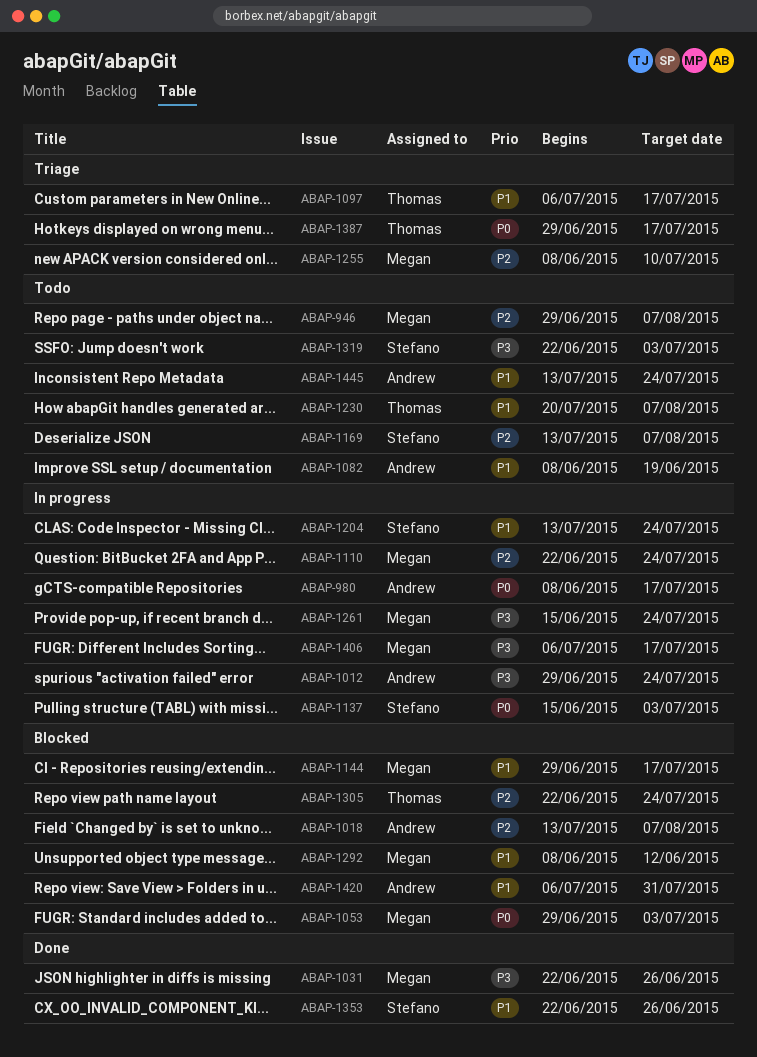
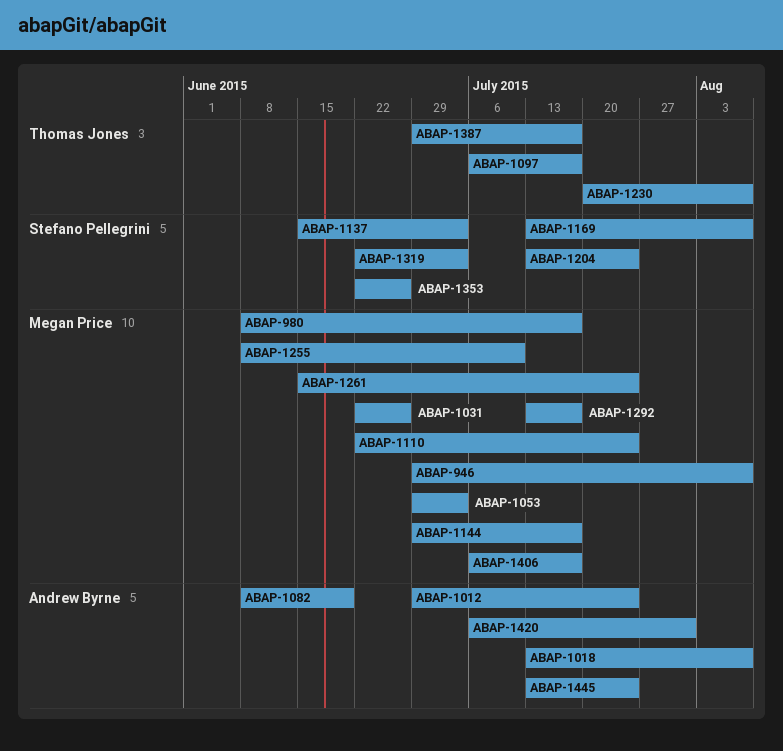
ABAP-980, owner: Andrew Byrne -> Megan Price
ABAP-1292, start: Jun 8 -> Jul 13
ABAP-1292, due: Jun 12 -> Jul 17
ABAP-1305: present -> none

